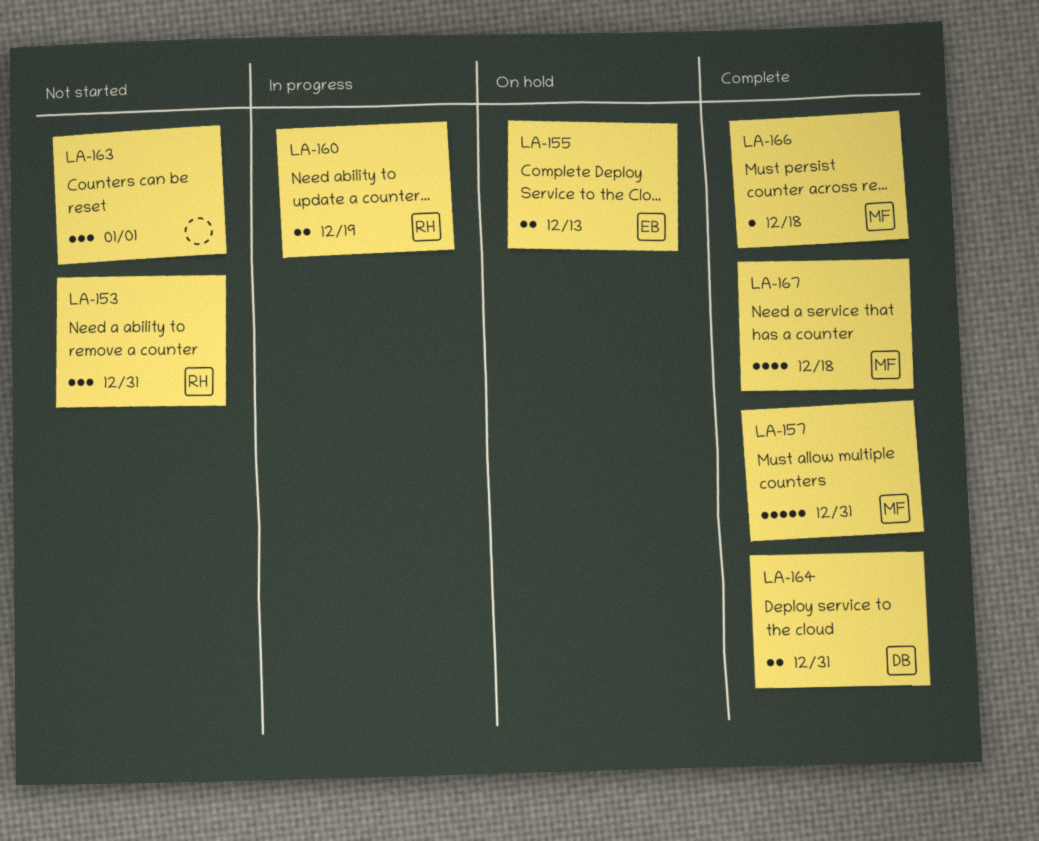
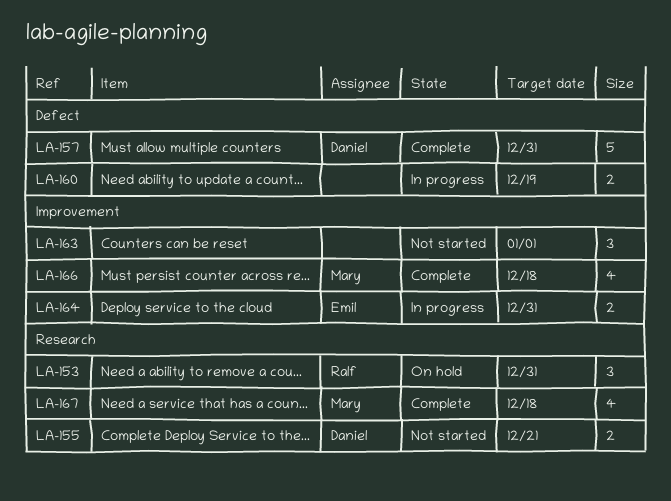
LA-153, status: Not started -> On hold
LA-155, status: On hold -> Not started
LA-155, owner: Emil -> Daniel
LA-155, due: Dec 13 -> Dec 21
LA-157, owner: Mary -> Daniel
LA-160, owner: Ralf -> none
LA-164, status: Complete -> In progress
LA-164, owner: Daniel -> Emil
LA-166, estimate: 1 -> 4

